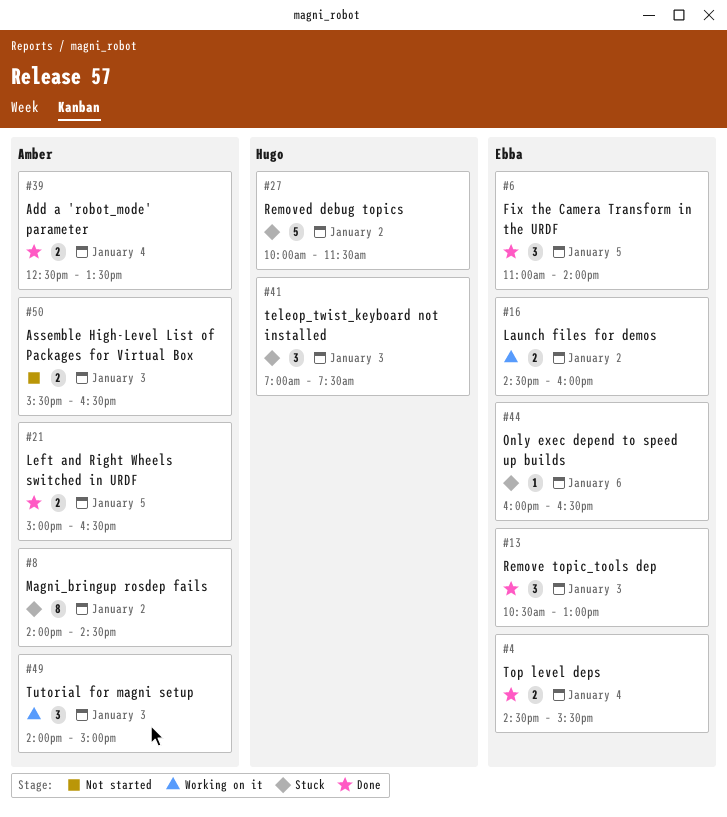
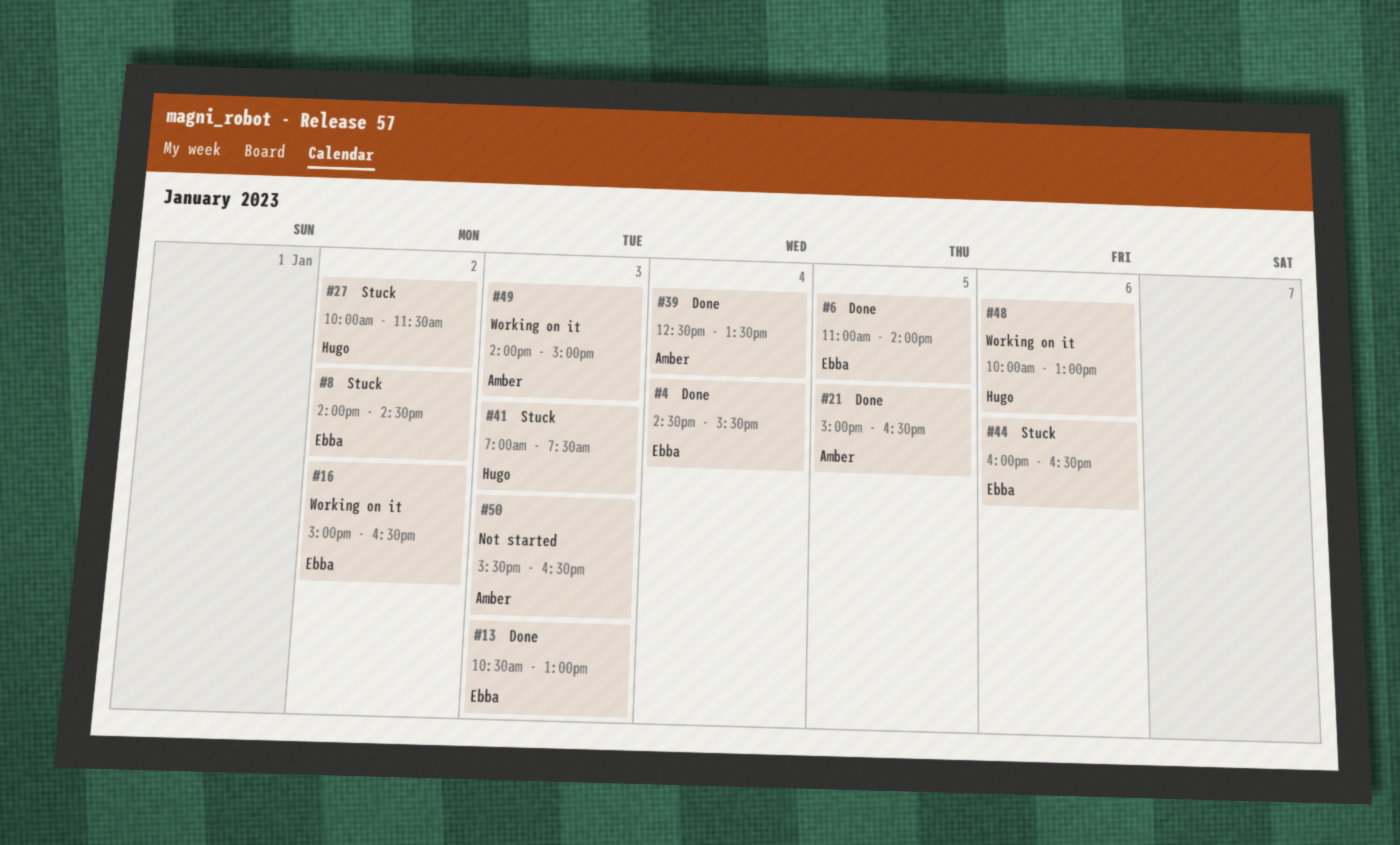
#8, owner: Amber -> Ebba
#16, begins: 14:30 -> 15:00
#16, ends: 16:00 -> 16:30
#48: none -> present

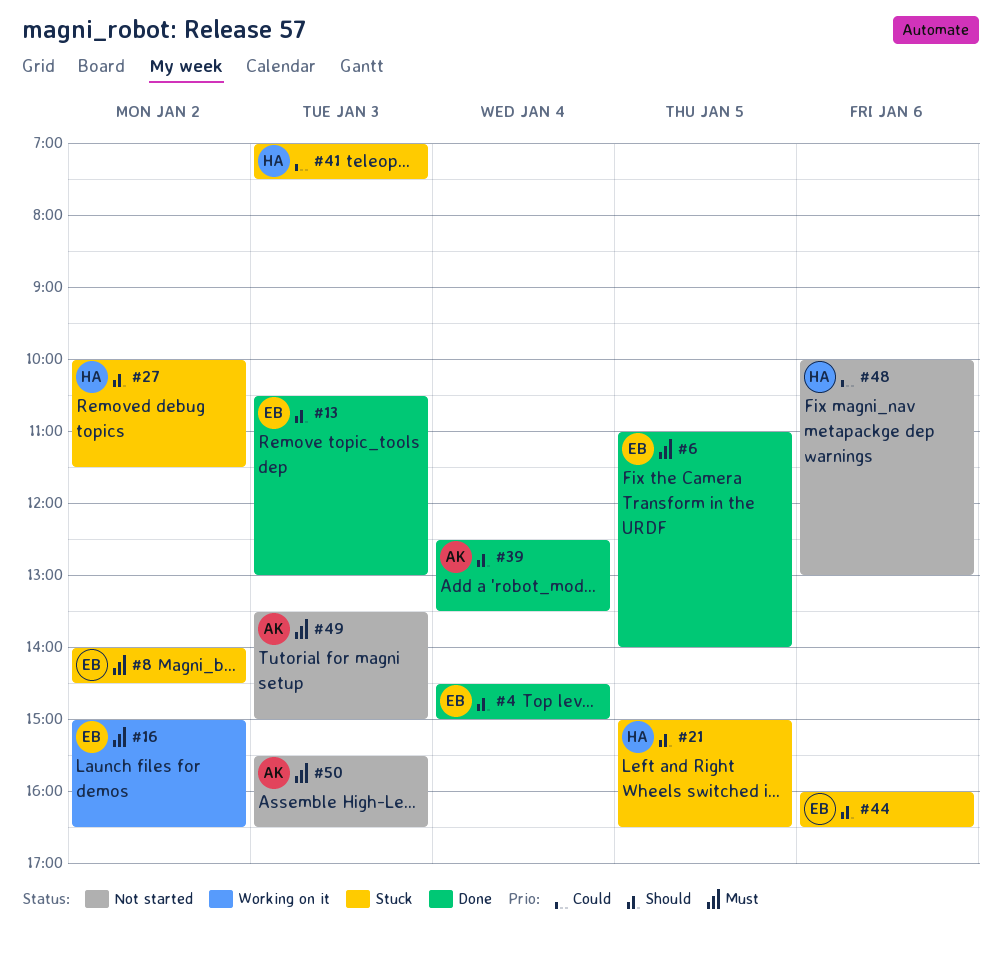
#4, ends: 15:30 -> 15:00
#21, status: Done -> Stuck
#21, owner: Amber -> Hugo
#48, status: Working on it -> Not started
#49, status: Working on it -> Not started
#49, begins: 14:00 -> 13:30

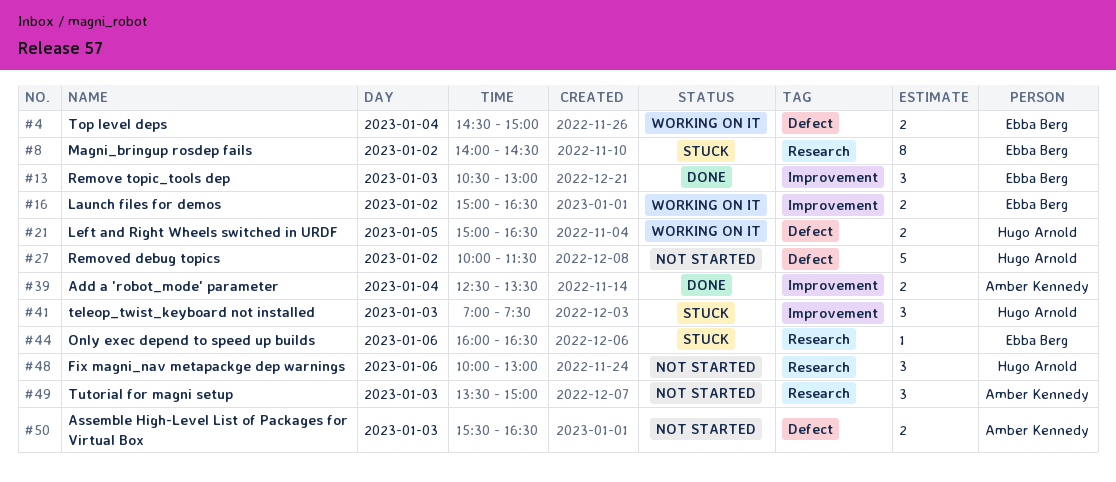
#4, status: Done -> Working on it
#6: present -> none
#21, status: Stuck -> Working on it
#27, status: Stuck -> Not started

